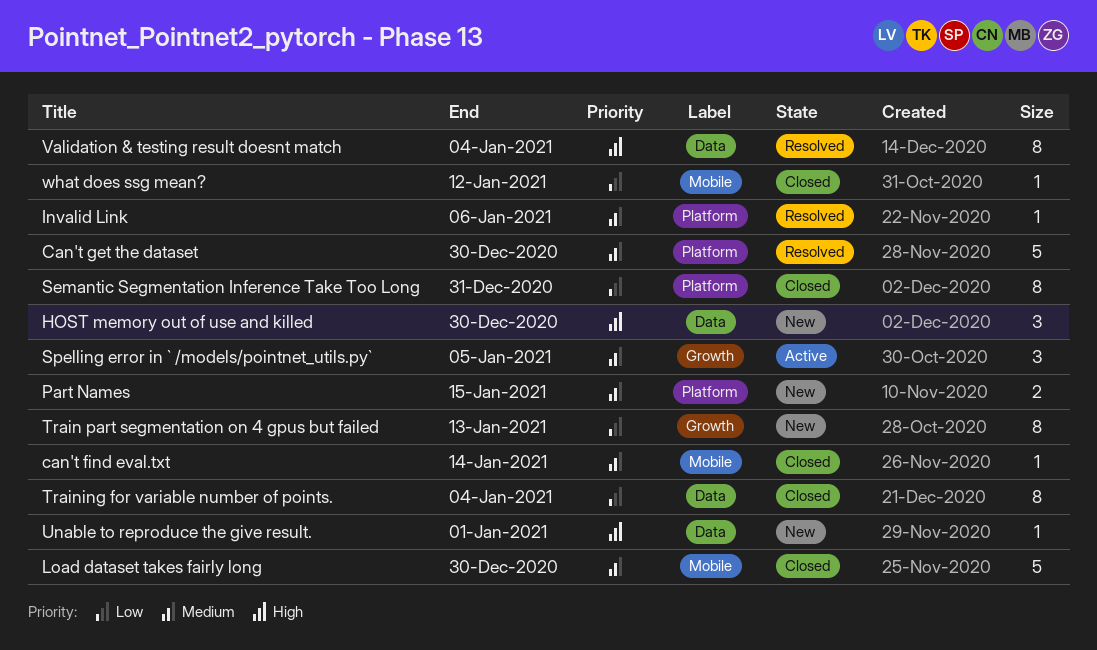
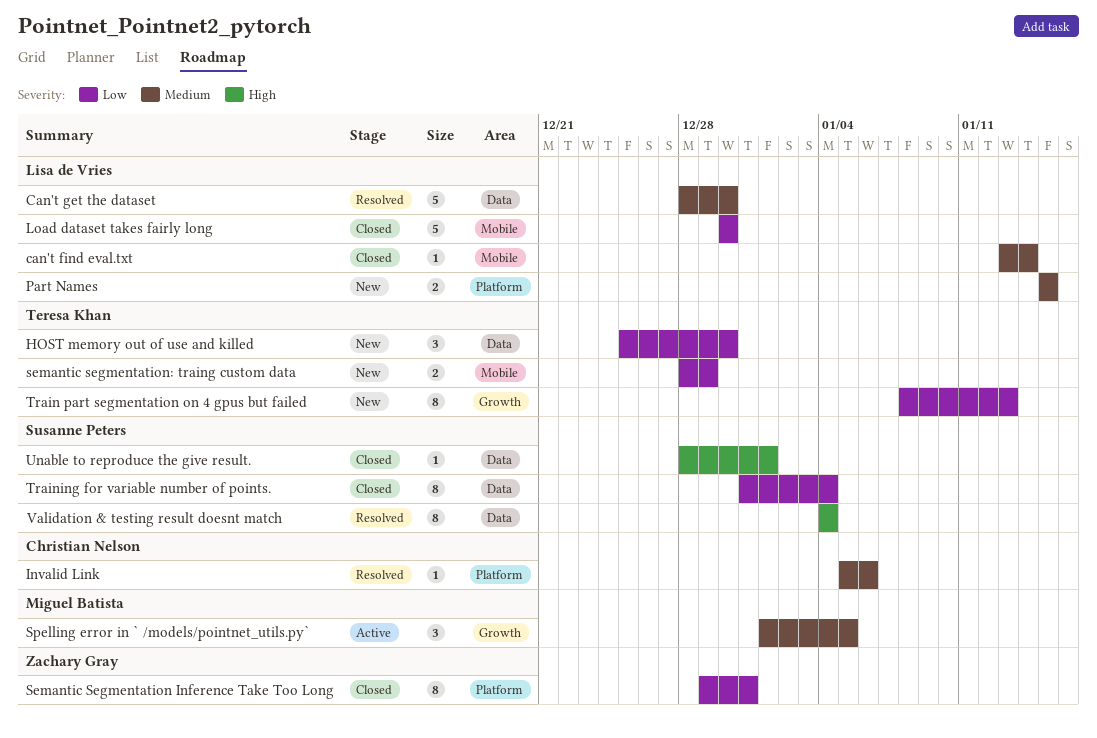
Can't get the dataset, label: Platform -> Data
HOST memory out of use and killed, priority: High -> Low
Load dataset takes fairly long, priority: Medium -> Low
semantic segmentation: traing custom data: none -> present
Unable to reproduce the give result., status: New -> Closed
what does ssg mean?: present -> none

